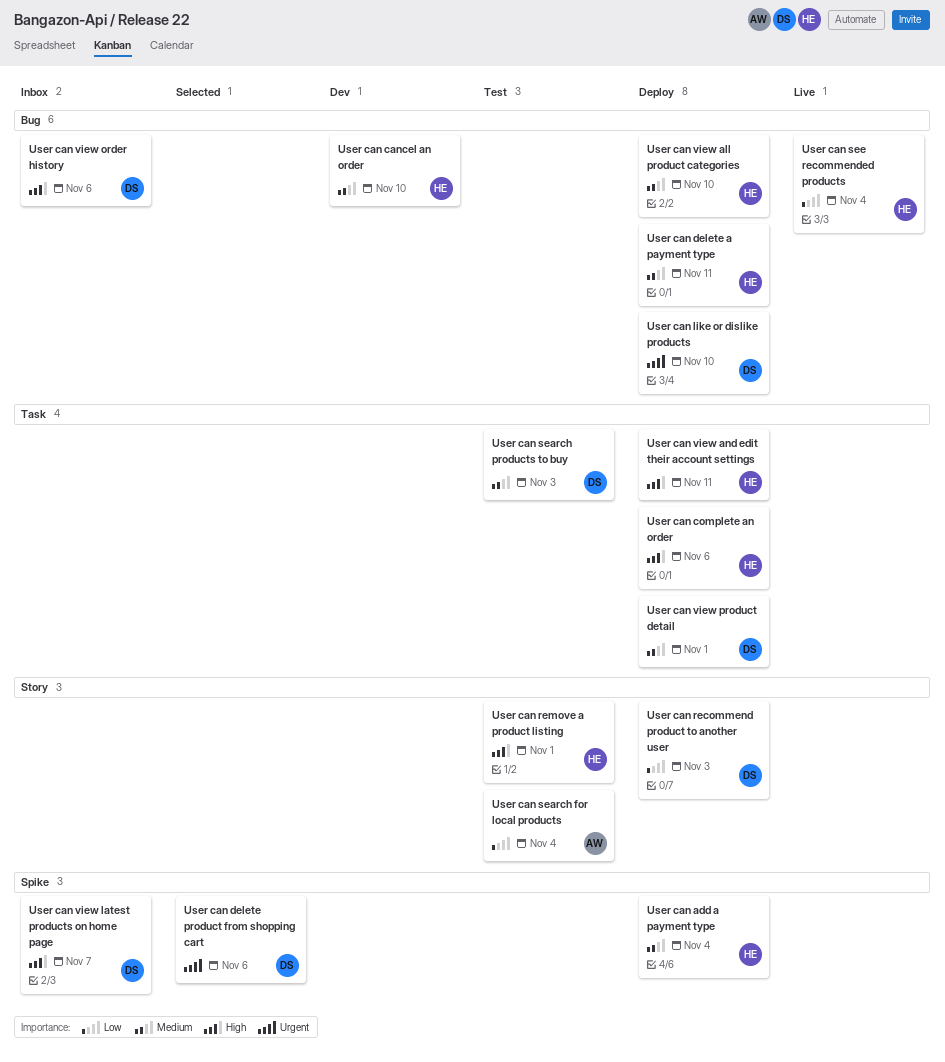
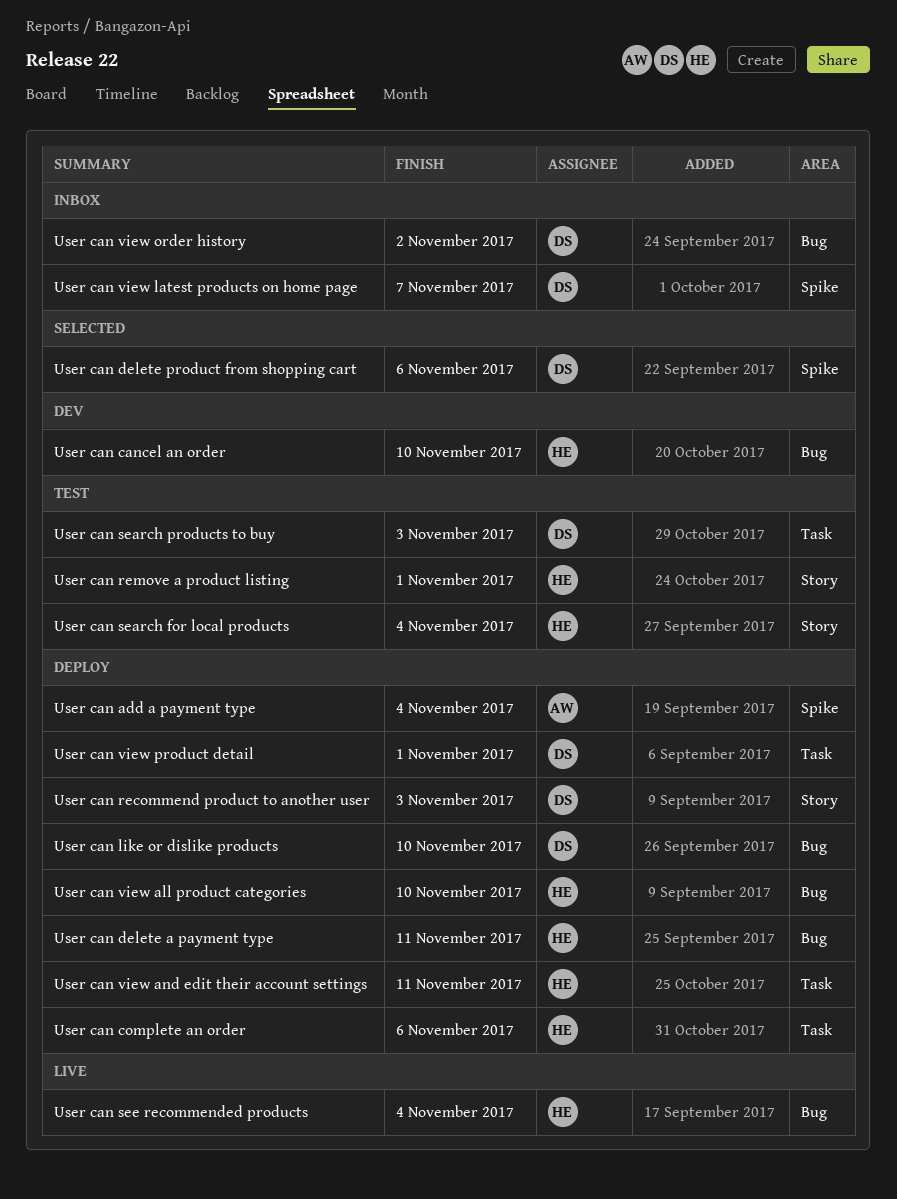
User can add a payment type, owner: HE -> AW
User can search for local products, owner: AW -> HE
User can view order history, due: Nov 6 -> Nov 2

